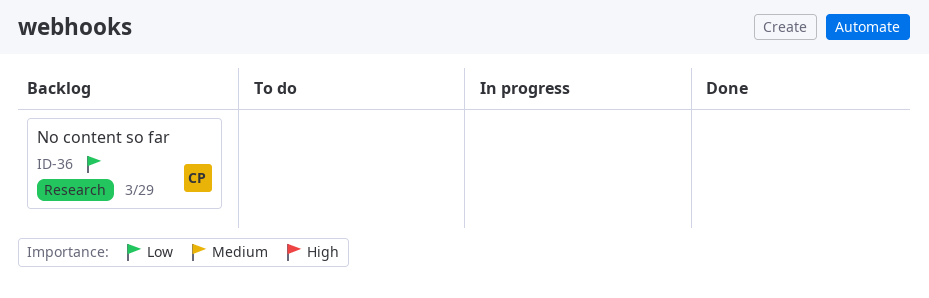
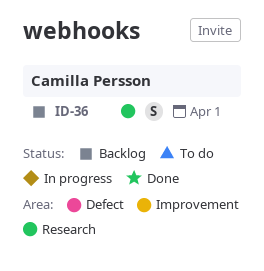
ID-36, day: Mar 29 -> Apr 1

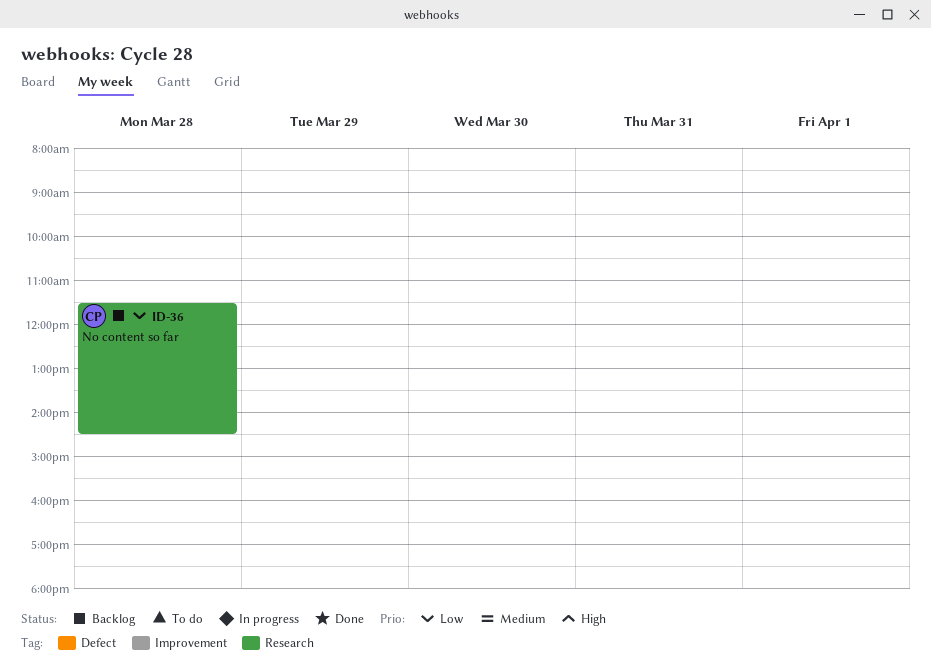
ID-36, day: Apr 1 -> Mar 28

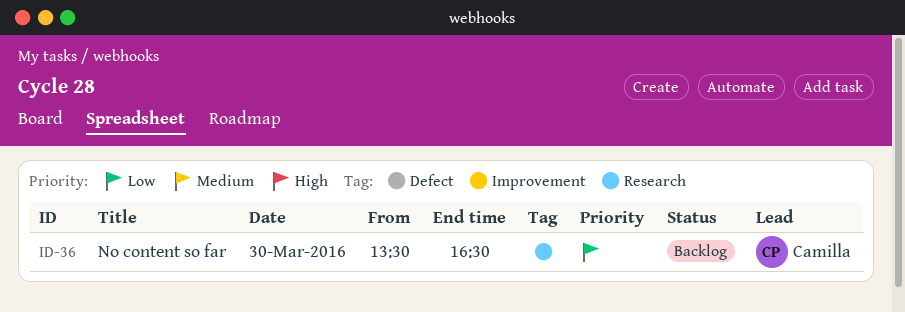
ID-36, day: Mar 28 -> Mar 30
ID-36, begins: 11:30 -> 13:30
ID-36, ends: 14:30 -> 16:30

